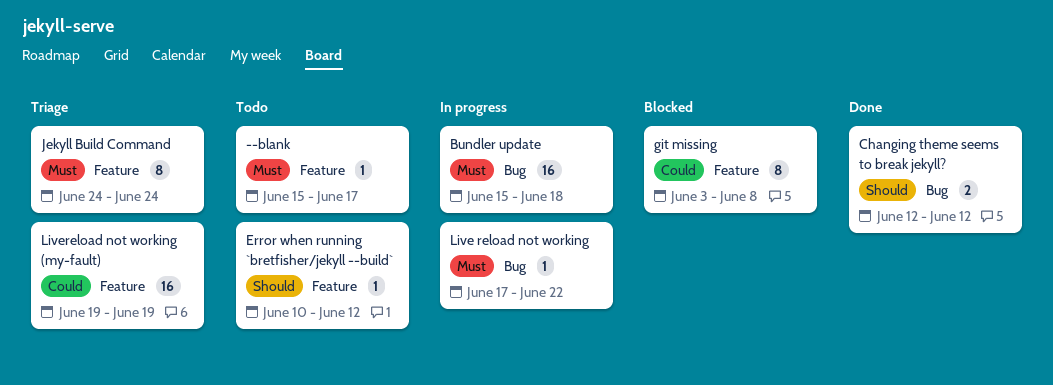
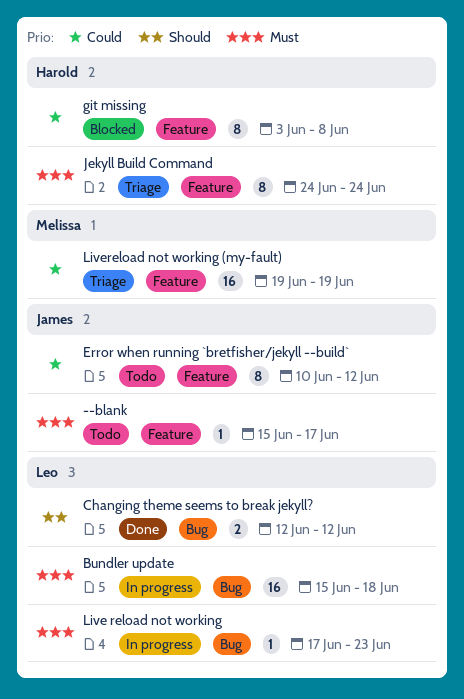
Error when running `bretfisher/jekyll --build`, priority: Should -> Could
Error when running `bretfisher/jekyll --build`, estimate: 1 -> 8
Live reload not working, due: Jun 22 -> Jun 23

